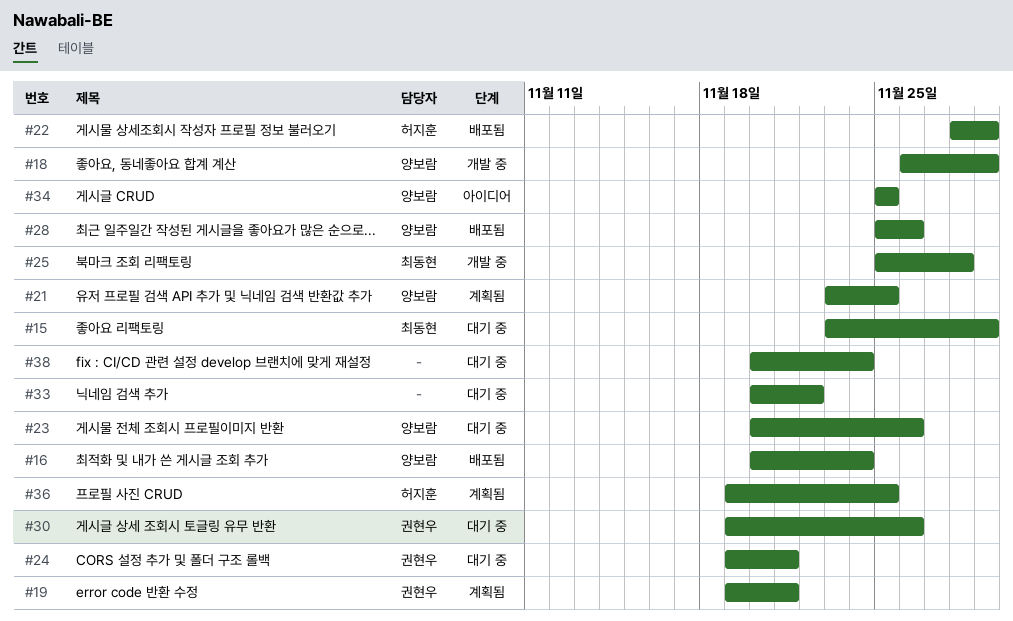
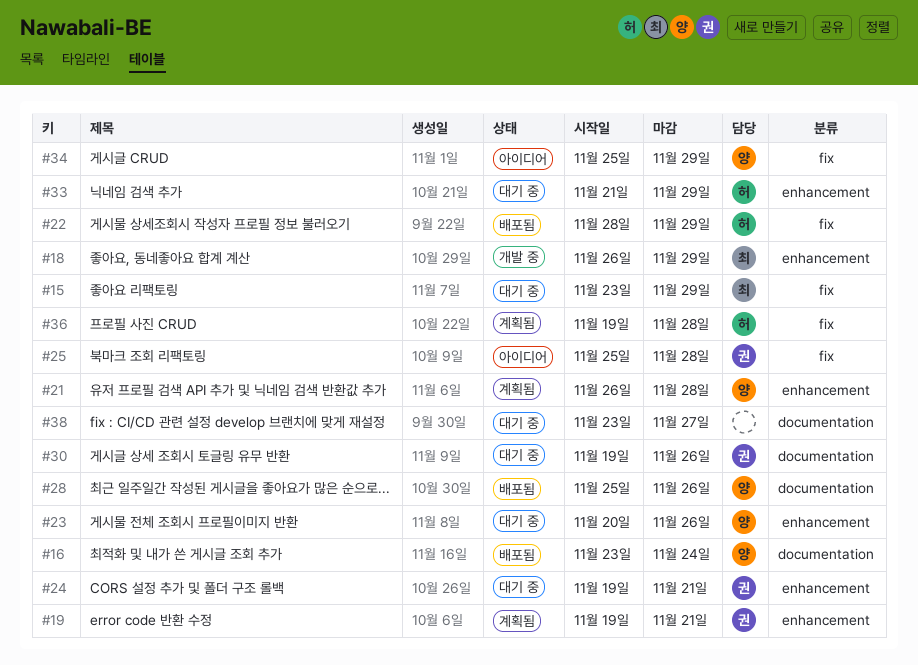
#16, start: Nov 20 -> Nov 23
#18, owner: 양보람 -> 최동현
#21, start: Nov 23 -> Nov 26
#21, due: Nov 25 -> Nov 28
#25, status: 개발 중 -> 아이디어
#25, owner: 최동현 -> 권현우
#33, owner: none -> 허지훈
#33, start: Nov 20 -> Nov 21
#33, due: Nov 22 -> Nov 29
#34, due: Nov 25 -> Nov 29
#36, due: Nov 25 -> Nov 28
#38, start: Nov 20 -> Nov 23
#38, due: Nov 24 -> Nov 27

